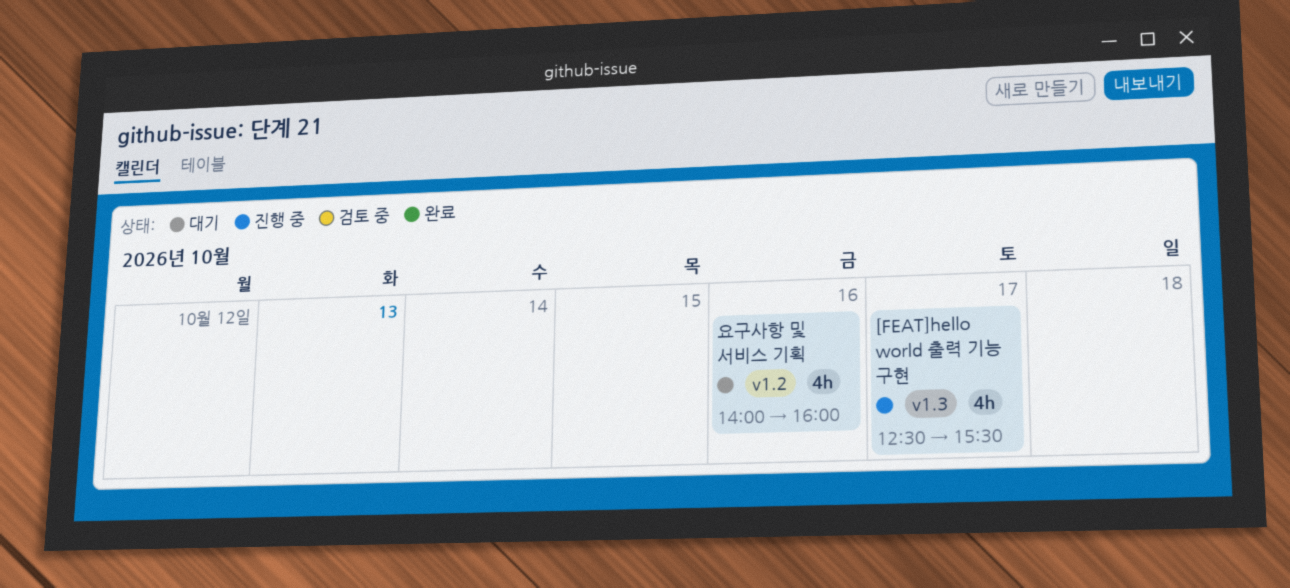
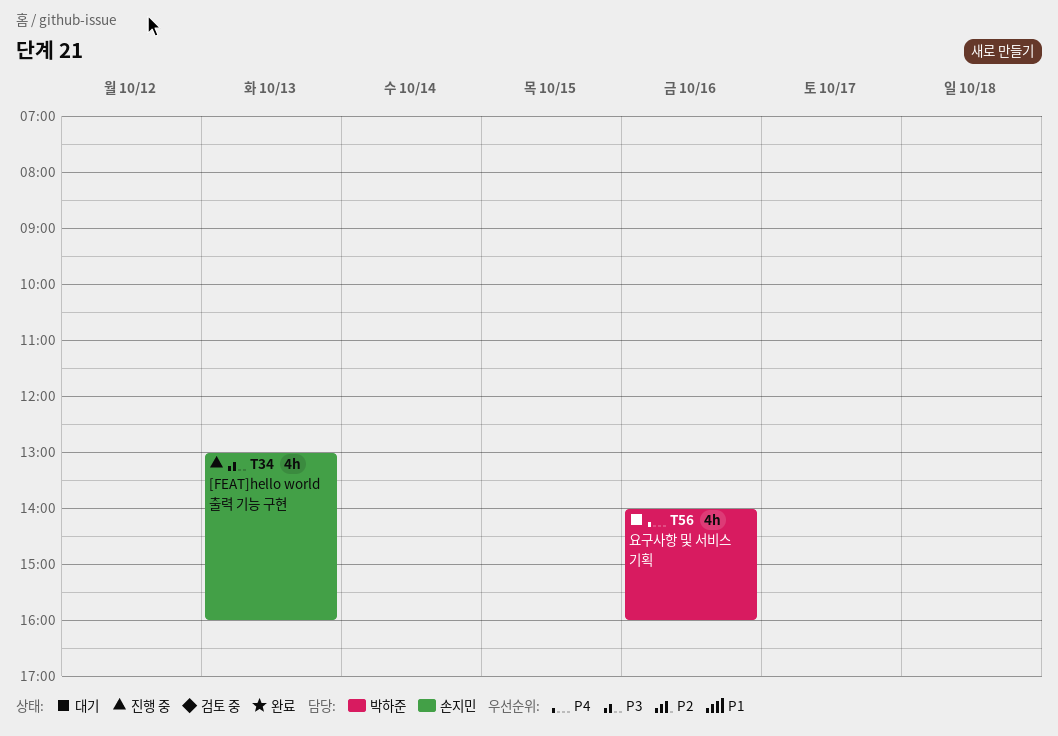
[FEAT]hello world 출력 기능 구현, day: Oct 17 -> Oct 13
[FEAT]hello world 출력 기능 구현, begins: 12:30 -> 13:00
[FEAT]hello world 출력 기능 구현, ends: 15:30 -> 16:00

